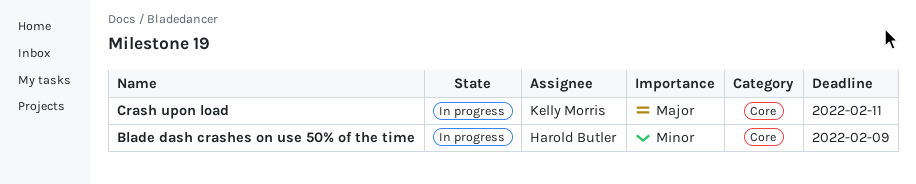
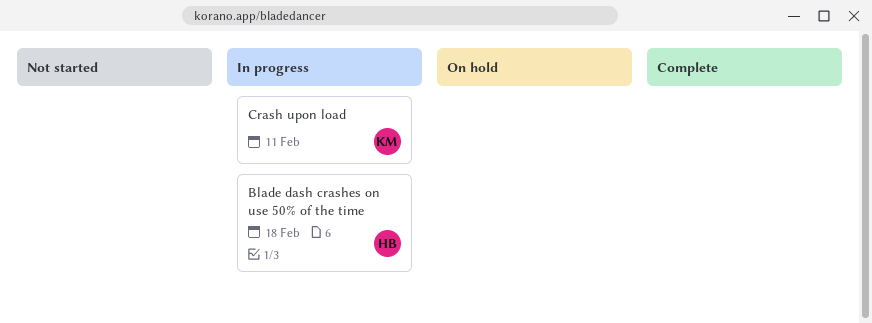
Blade dash crashes on use 50% of the time, due: Feb 9 -> Feb 18

